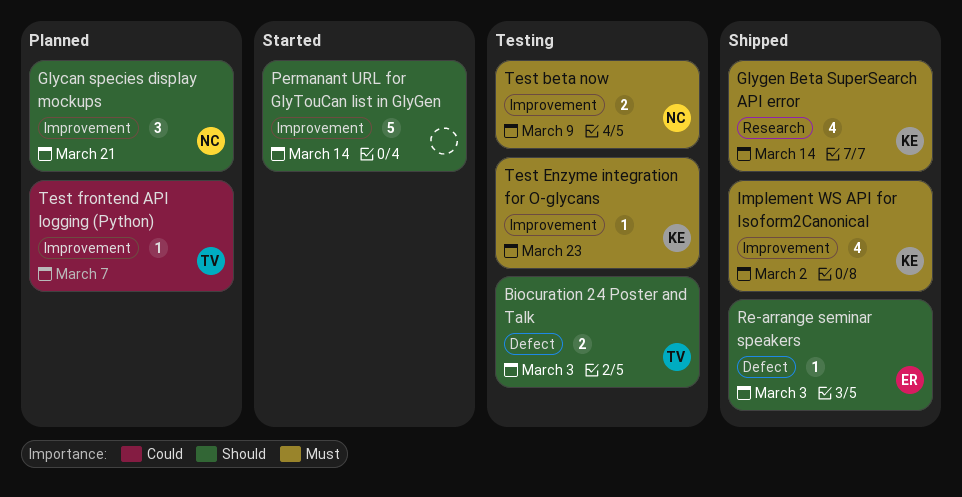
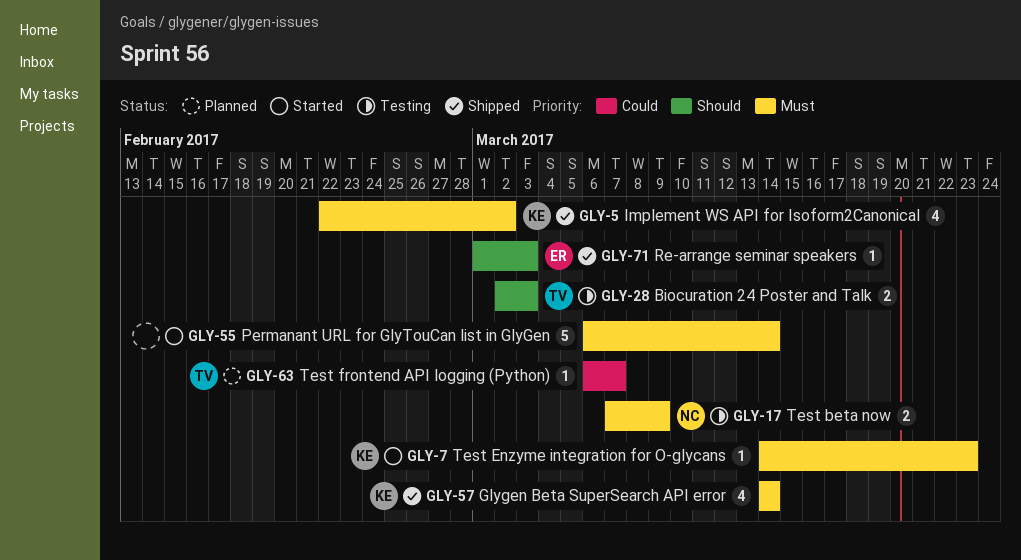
Glycan species display mockups: present -> none
Permanant URL for GlyTouCan list in GlyGen, priority: Should -> Must
Test Enzyme integration for O-glycans, status: Testing -> Started

